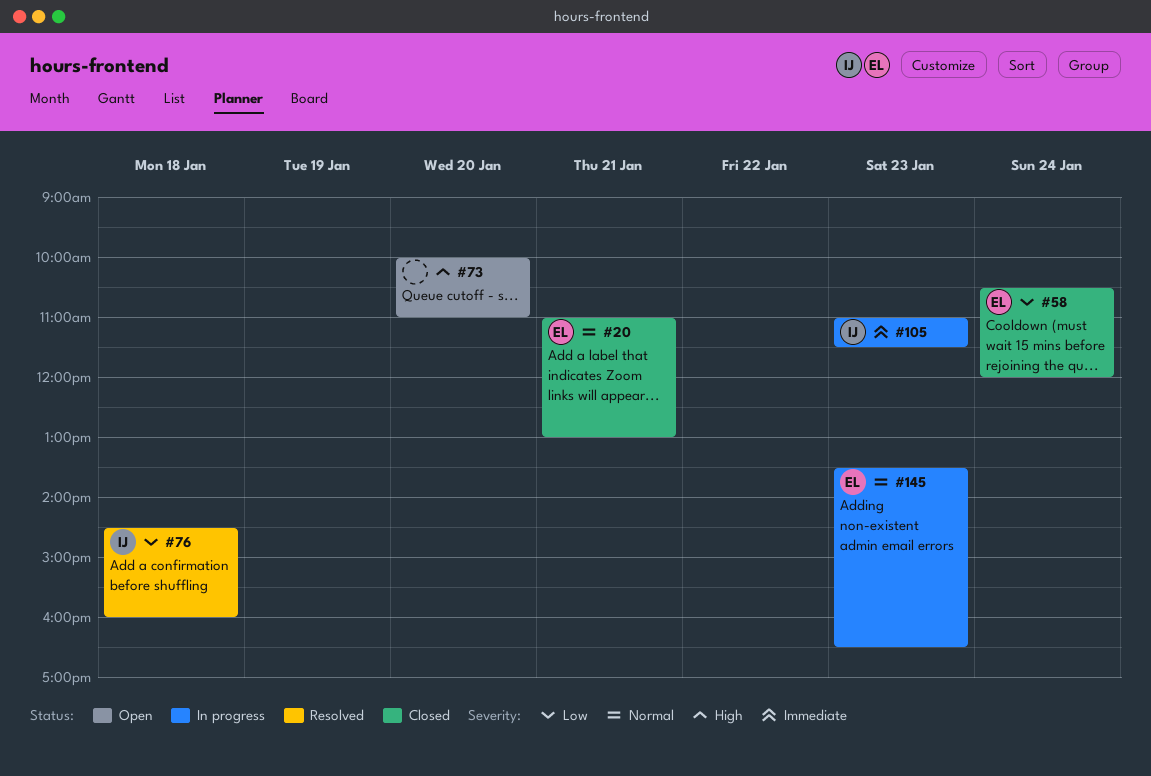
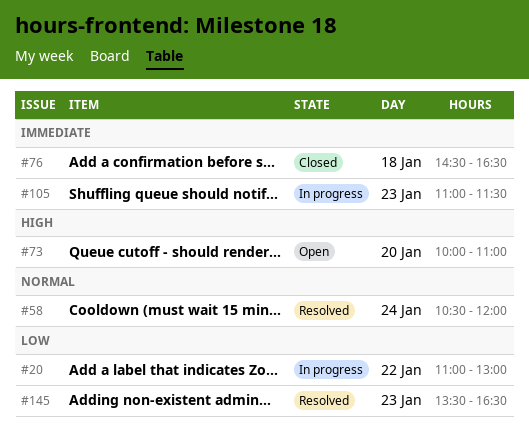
#20, status: Closed -> In progress
#20, priority: Normal -> Low
#20, day: Jan 21 -> Jan 22
#58, status: Closed -> Resolved
#58, priority: Low -> Normal
#76, status: Resolved -> Closed
#76, priority: Low -> Immediate
#76, ends: 16:00 -> 16:30
#145, status: In progress -> Resolved
#145, priority: Normal -> Low

